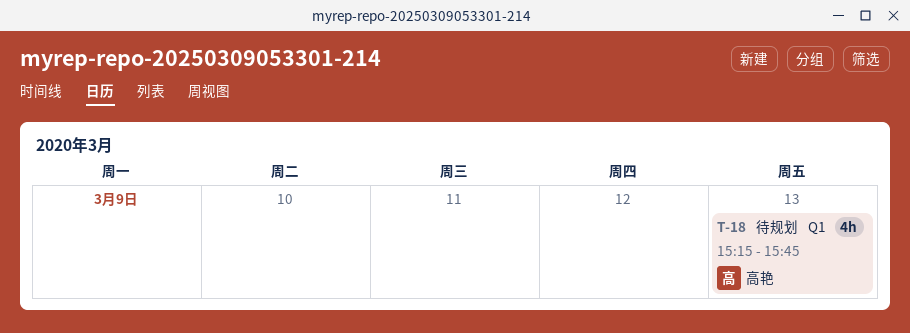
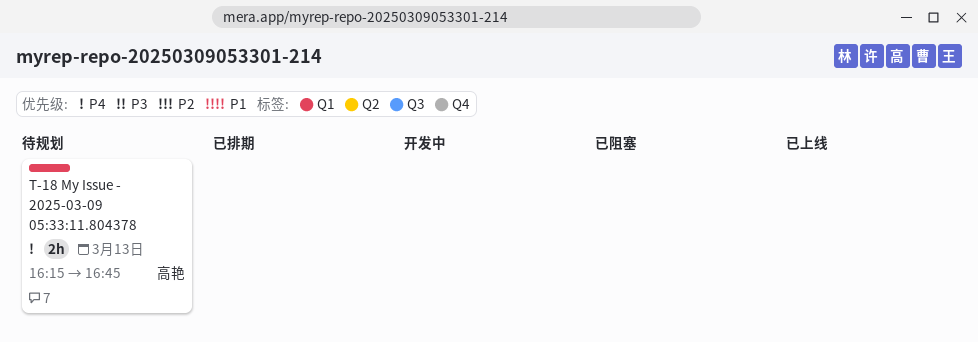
T-18, estimate: 4h -> 2h
T-18, begins: 15:15 -> 16:15
T-18, ends: 15:45 -> 16:45

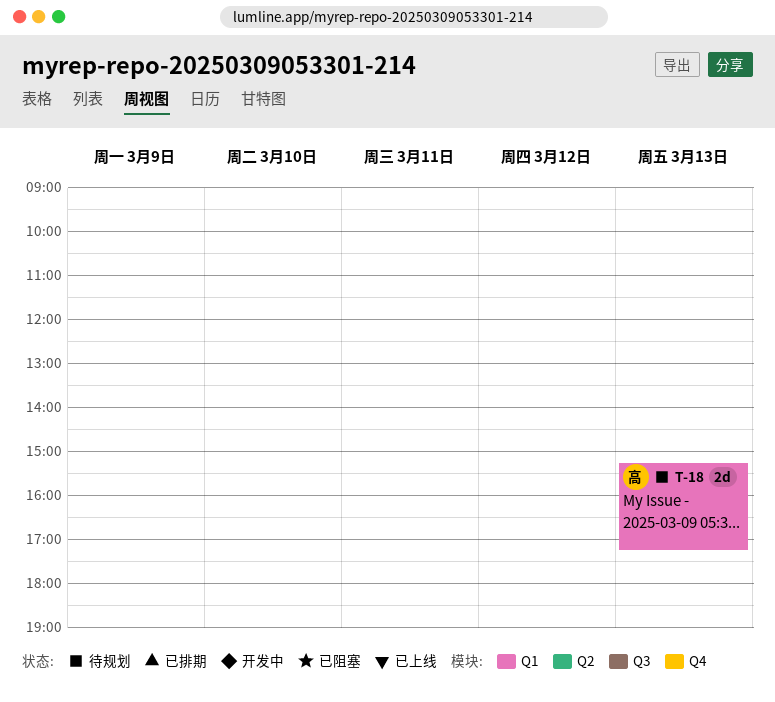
T-18, estimate: 2h -> 2d
T-18, begins: 16:15 -> 15:15
T-18, ends: 16:45 -> 17:15

